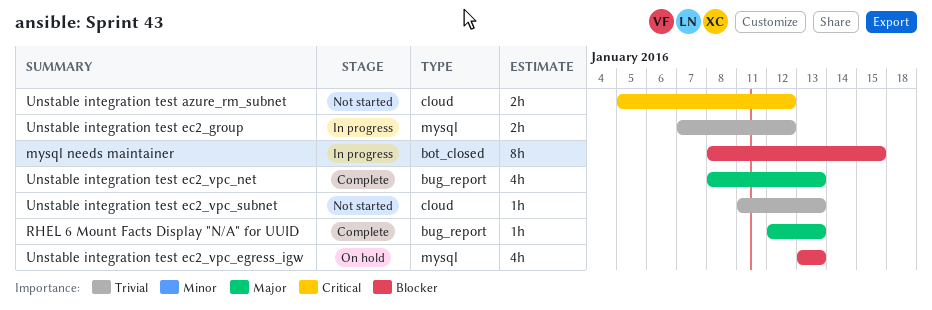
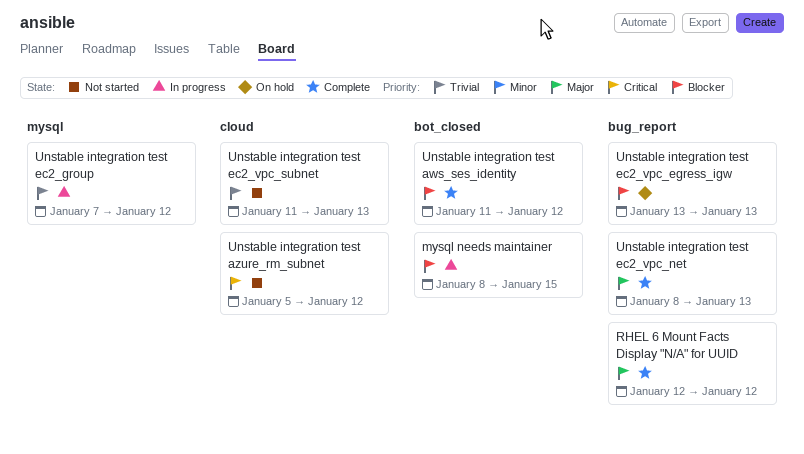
RHEL 6 Mount Facts Display "N/A" for UUID, due: Jan 13 -> Jan 12
Unstable integration test aws_ses_identity: none -> present
Unstable integration test ec2_vpc_egress_igw, label: mysql -> bug_report

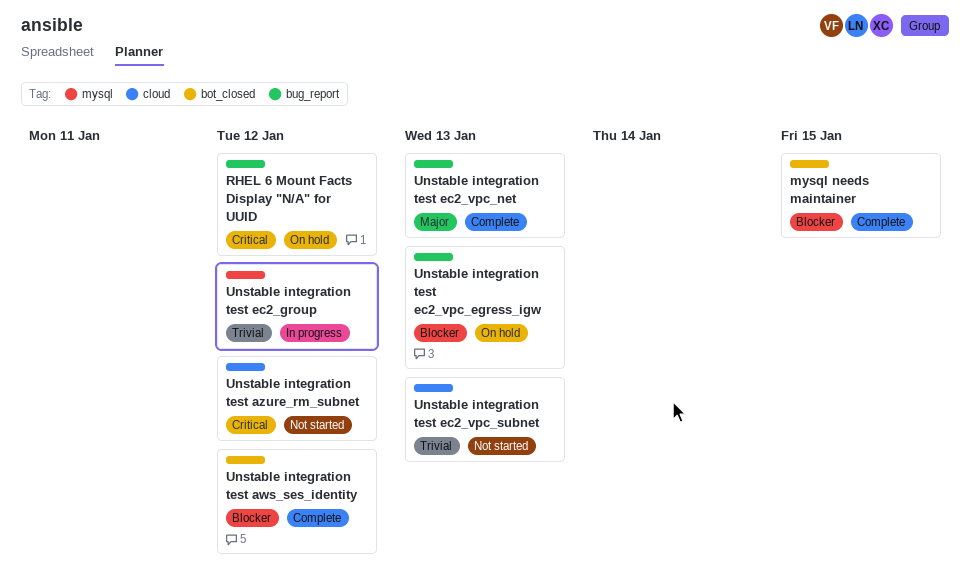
mysql needs maintainer, status: In progress -> Complete
RHEL 6 Mount Facts Display "N/A" for UUID, status: Complete -> On hold
RHEL 6 Mount Facts Display "N/A" for UUID, priority: Major -> Critical

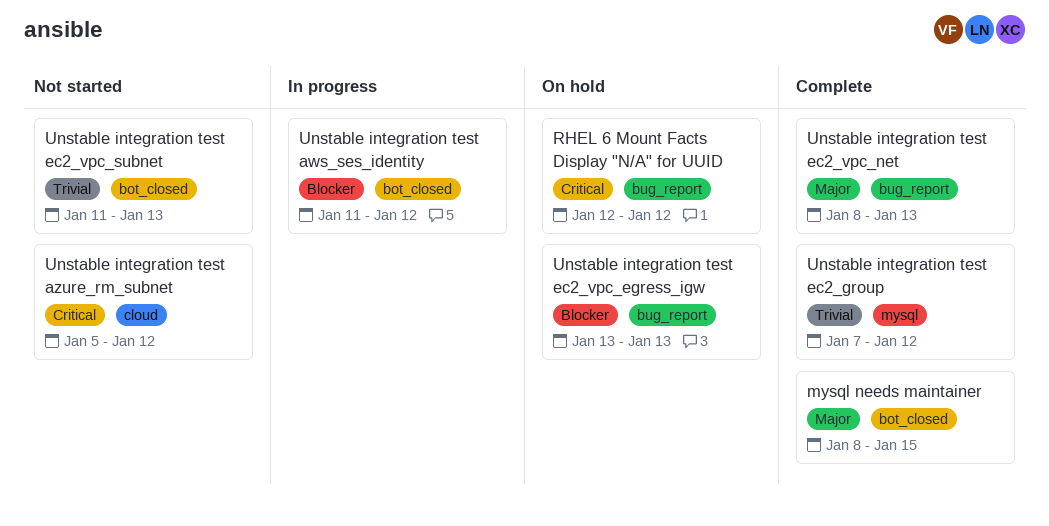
mysql needs maintainer, priority: Blocker -> Major
Unstable integration test aws_ses_identity, status: Complete -> In progress
Unstable integration test ec2_group, status: In progress -> Complete
Unstable integration test ec2_vpc_subnet, label: cloud -> bot_closed

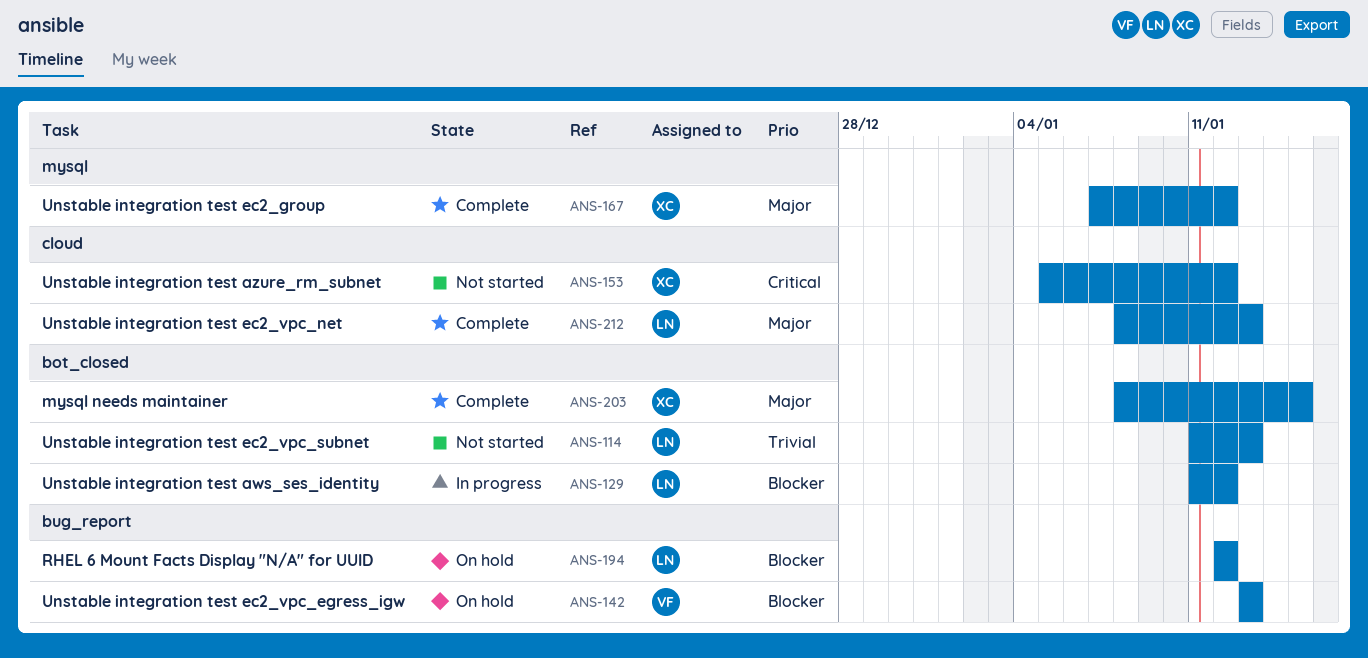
RHEL 6 Mount Facts Display "N/A" for UUID, priority: Critical -> Blocker
Unstable integration test ec2_group, priority: Trivial -> Major
Unstable integration test ec2_vpc_net, label: bug_report -> cloud

